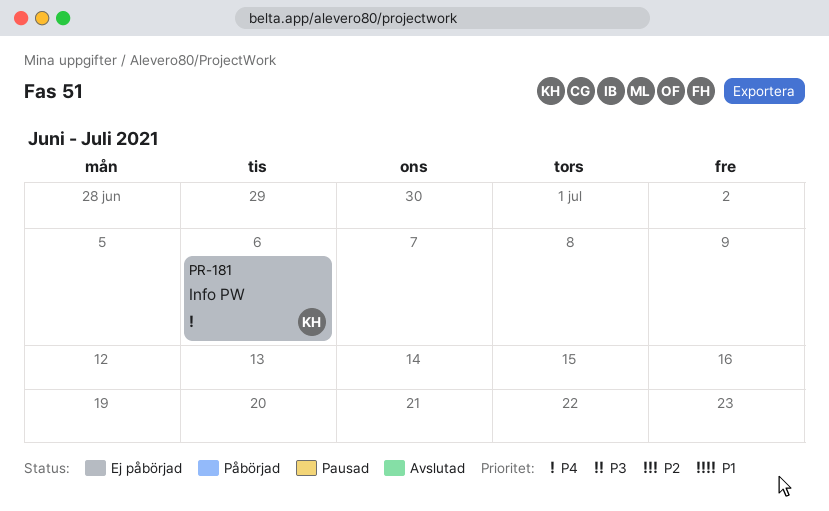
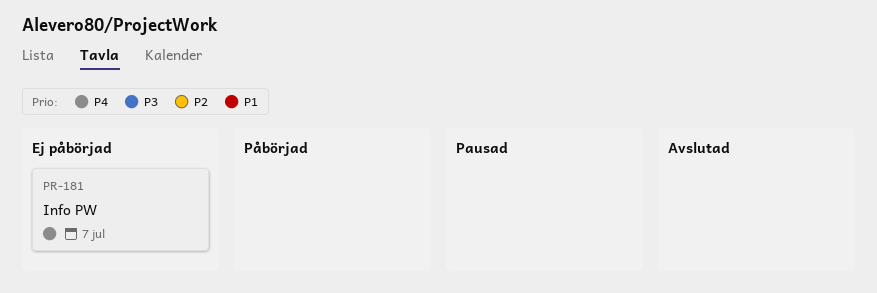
PR-181, due: Jul 6 -> Jul 7

